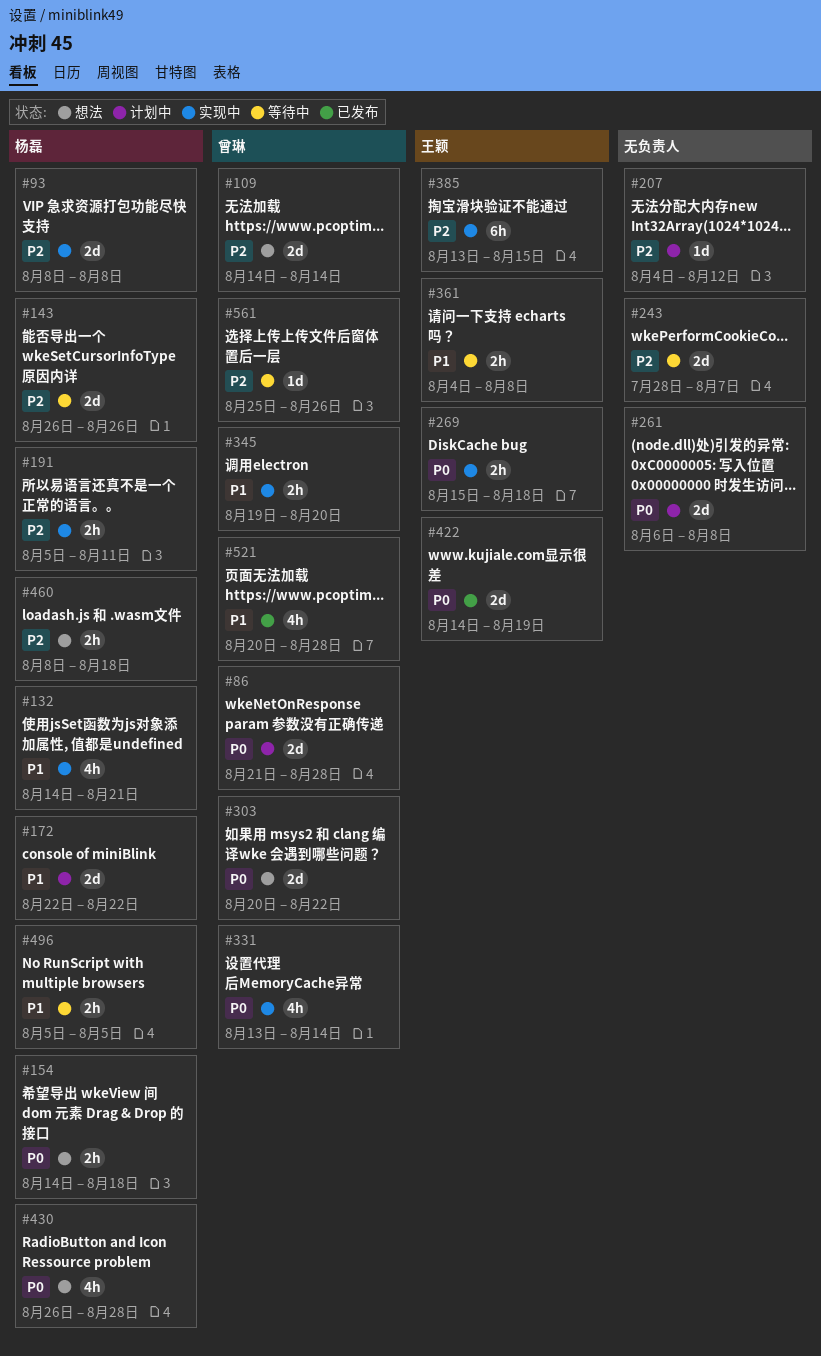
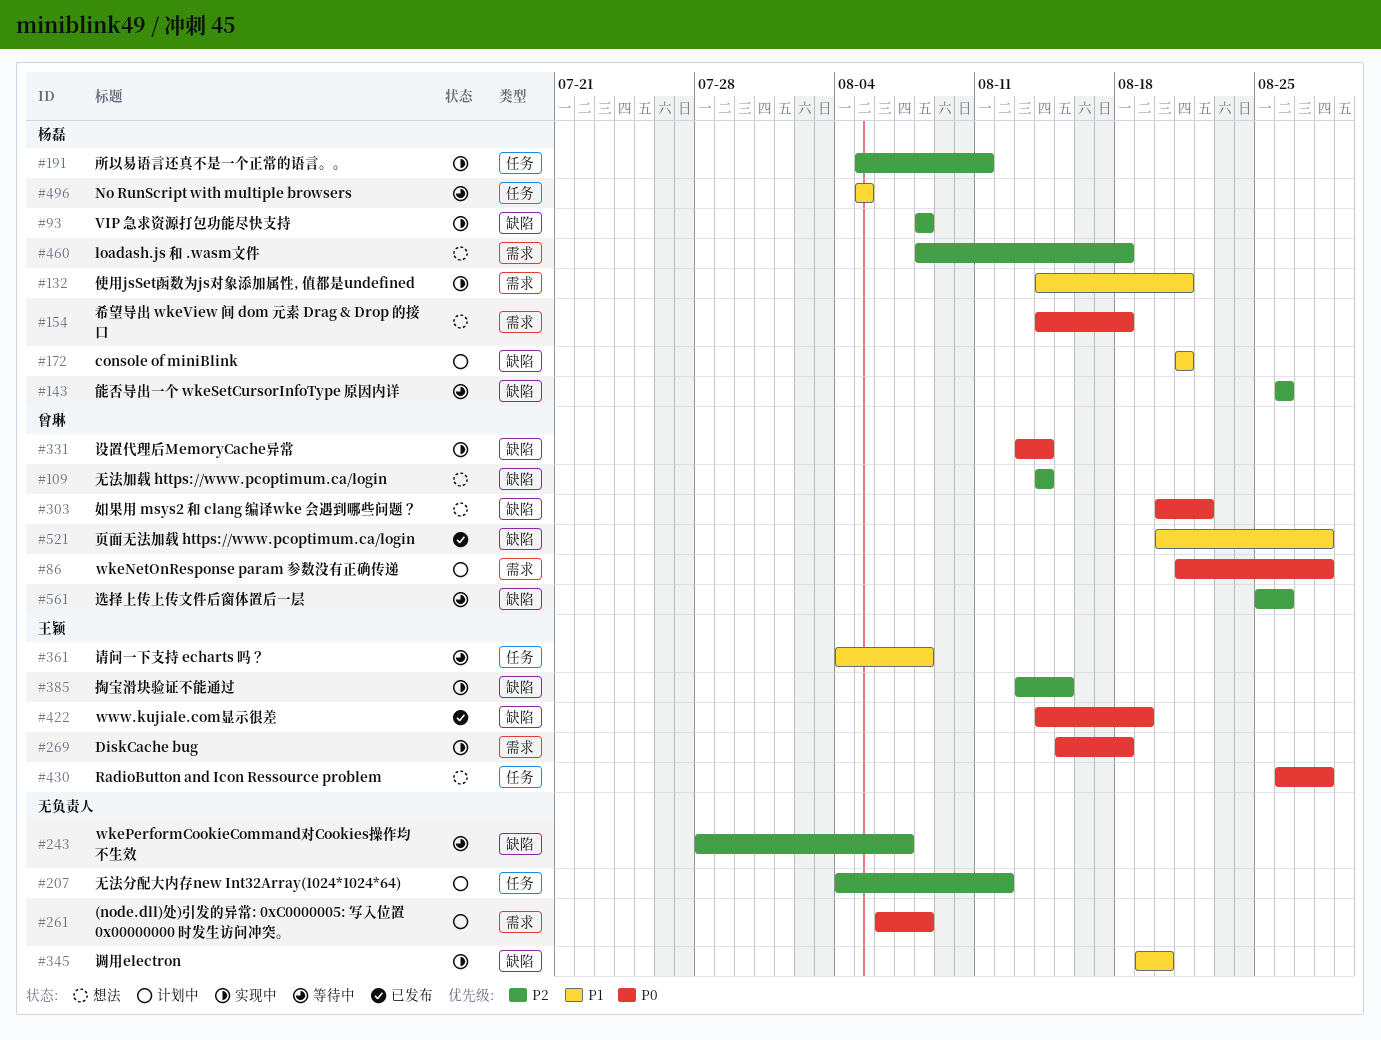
#172, start: Aug 22 -> Aug 21
#172, due: Aug 22 -> Aug 21
#345, owner: 曾琳 -> none
#430, owner: 杨磊 -> 王颖

